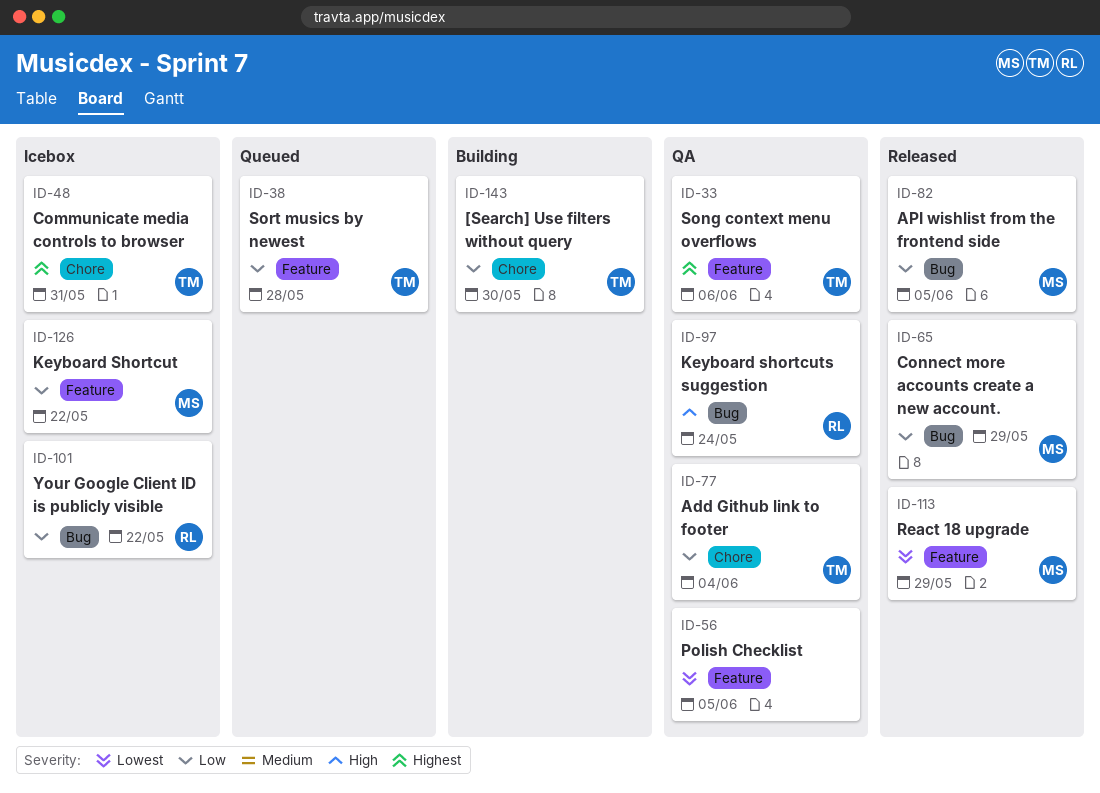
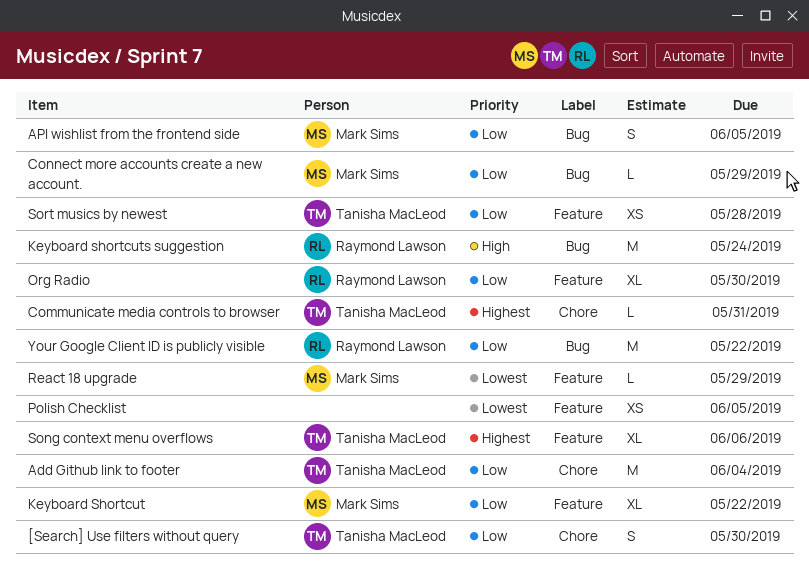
Org Radio: none -> present

